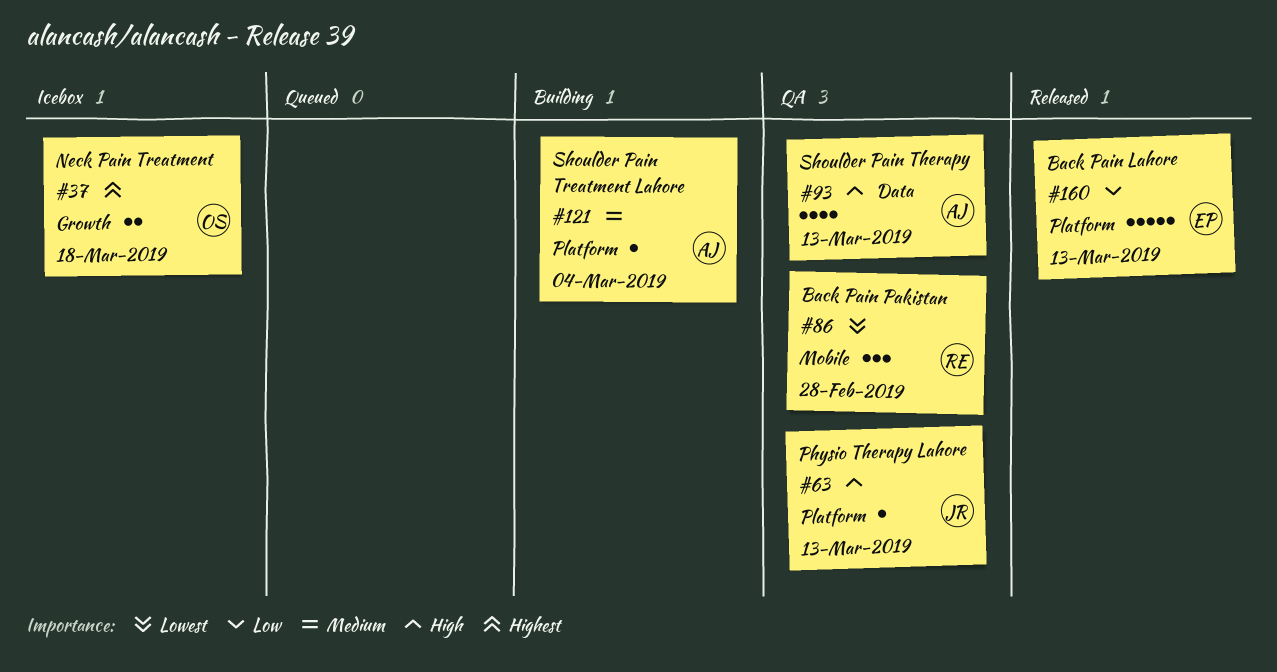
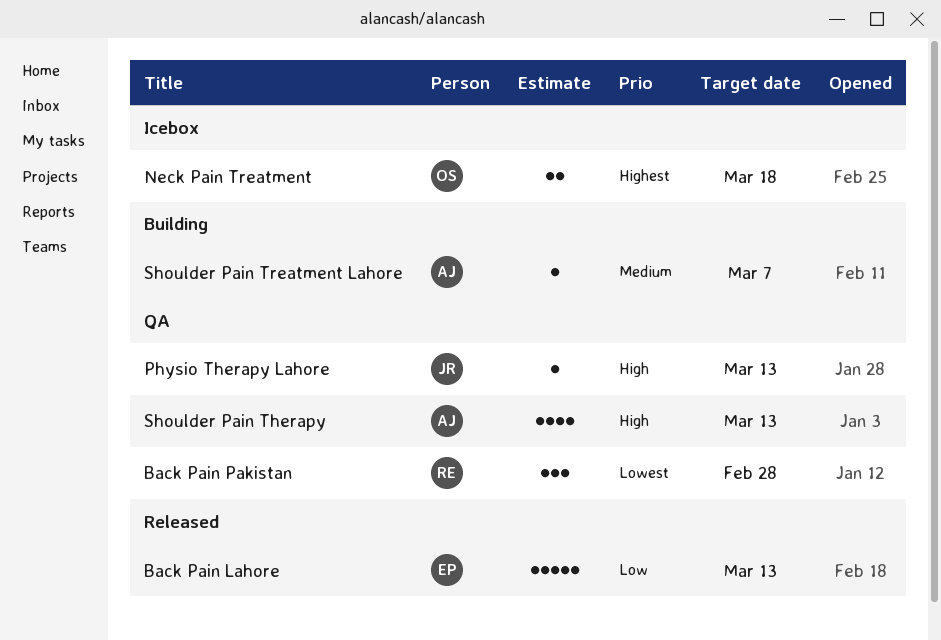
Shoulder Pain Treatment Lahore, due: Mar 4 -> Mar 7

